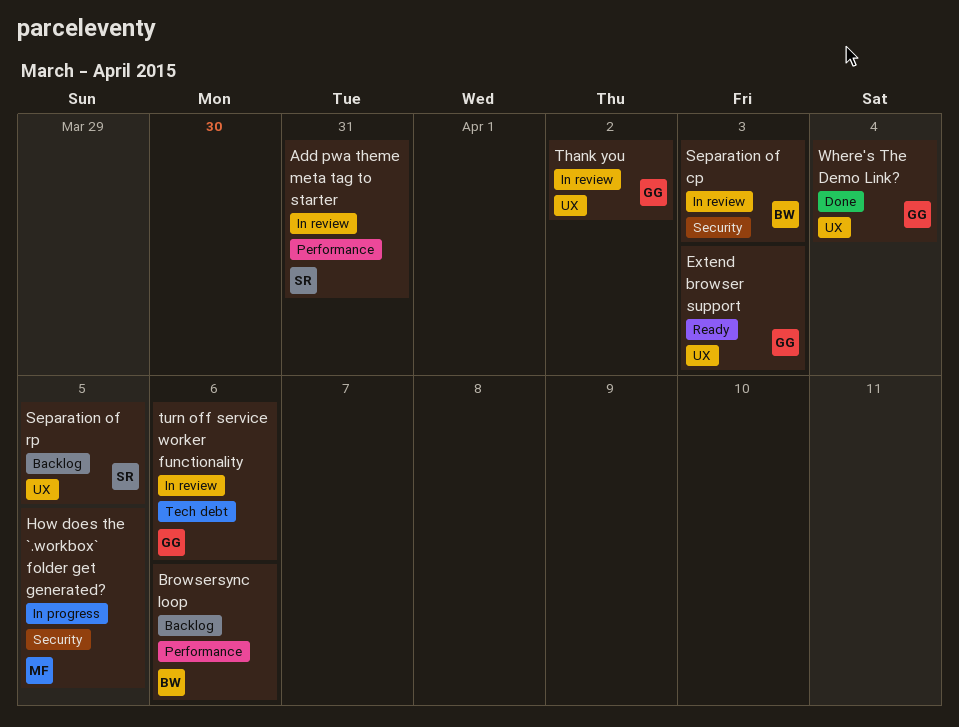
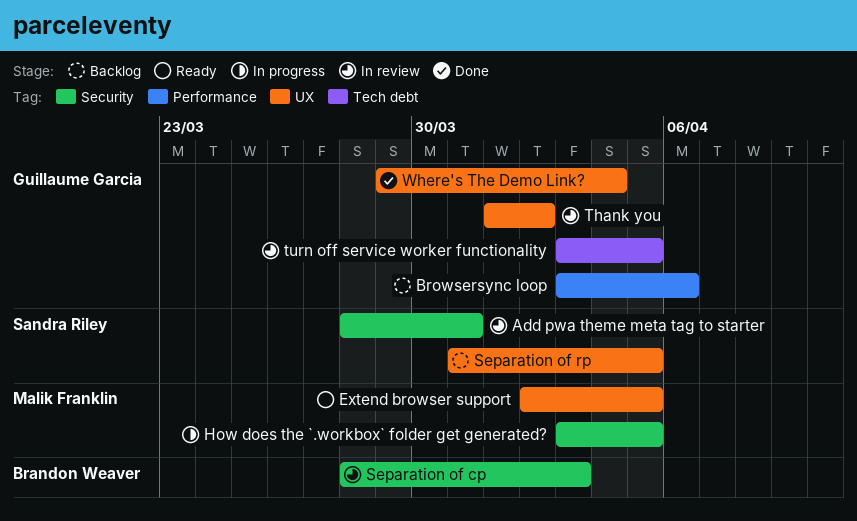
Add pwa theme meta tag to starter, label: Performance -> Security
Browsersync loop, owner: Brandon Weaver -> Guillaume Garcia
Extend browser support, owner: Guillaume Garcia -> Malik Franklin
Extend browser support, due: Apr 3 -> Apr 5
turn off service worker functionality, due: Apr 6 -> Apr 5

